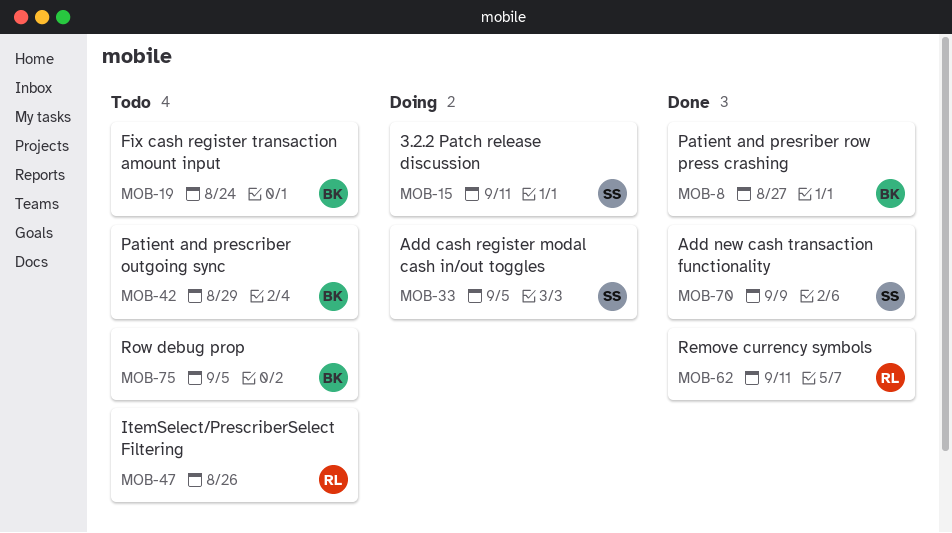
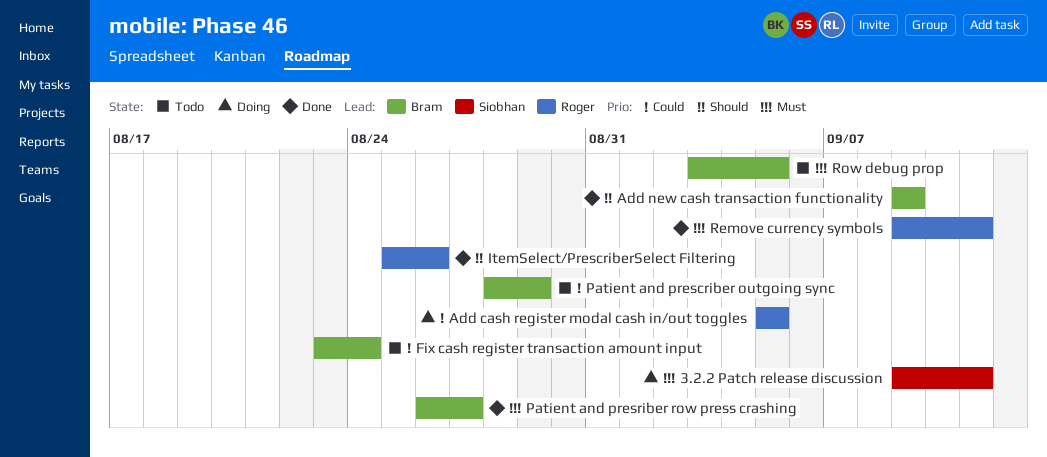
Add cash register modal cash in/out toggles, owner: Siobhan -> Roger
Add new cash transaction functionality, owner: Siobhan -> Bram
ItemSelect/PrescriberSelect Filtering, status: Todo -> Done

